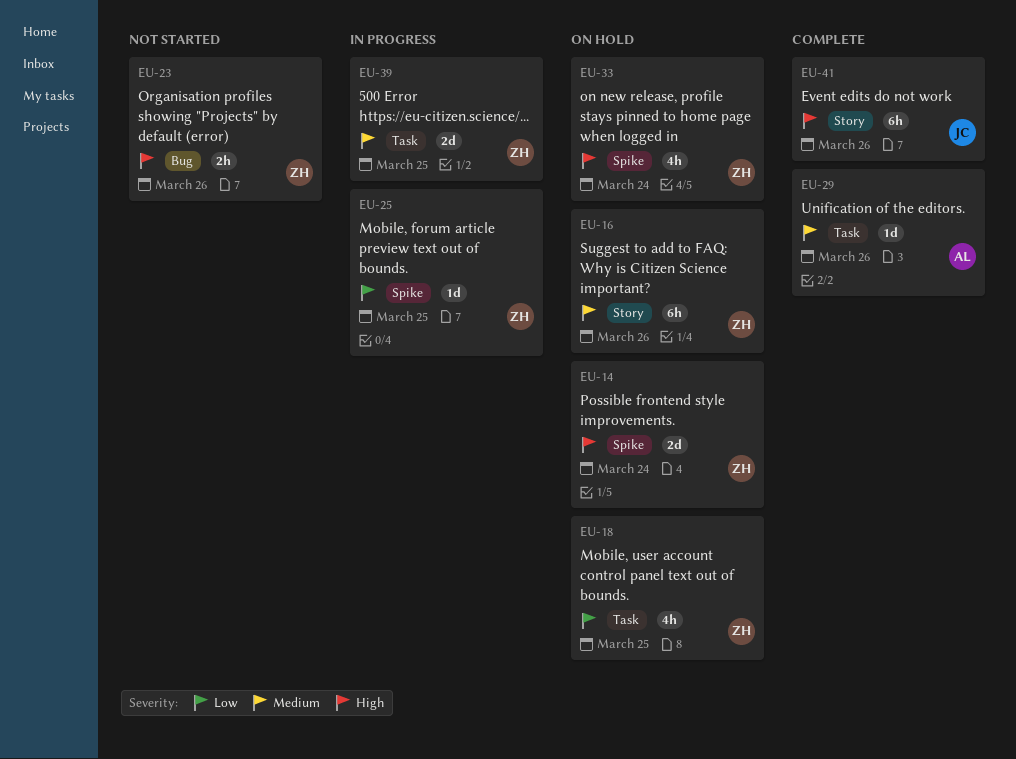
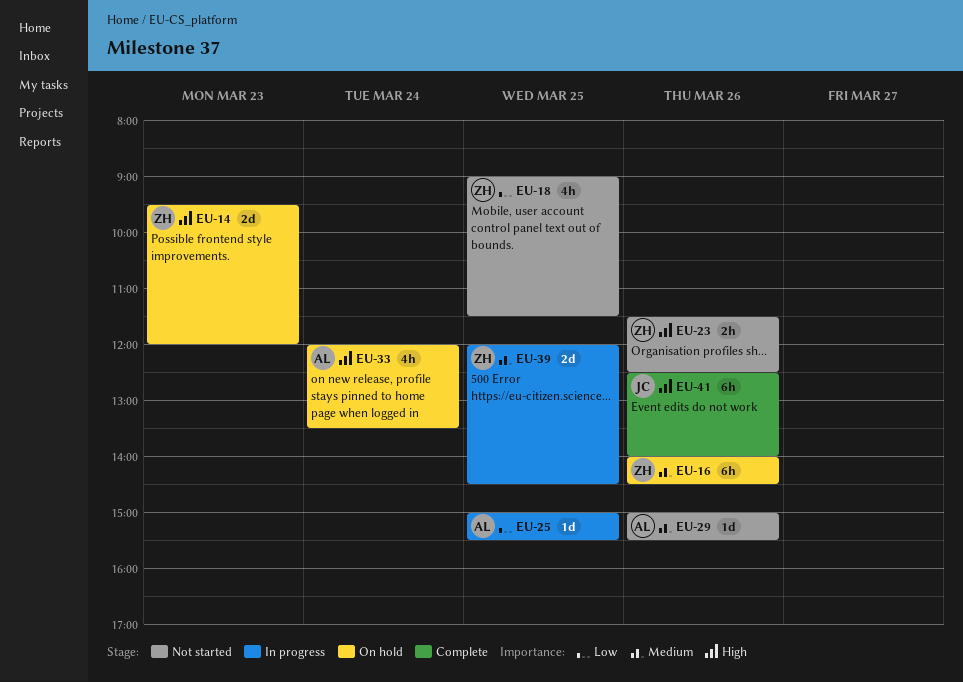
EU-14, day: Mar 24 -> Mar 23
EU-18, status: On hold -> Not started
EU-25, owner: ZH -> AL
EU-29, status: Complete -> Not started
EU-33, owner: ZH -> AL

